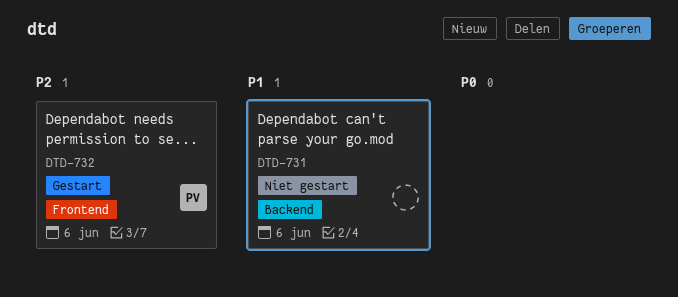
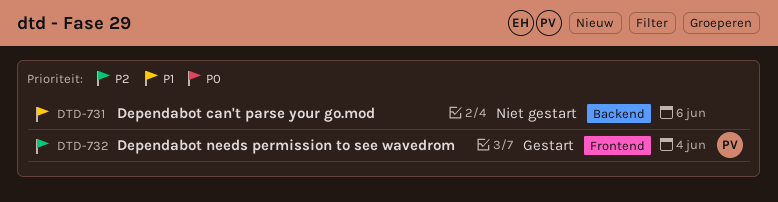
DTD-732, due: Jun 6 -> Jun 4

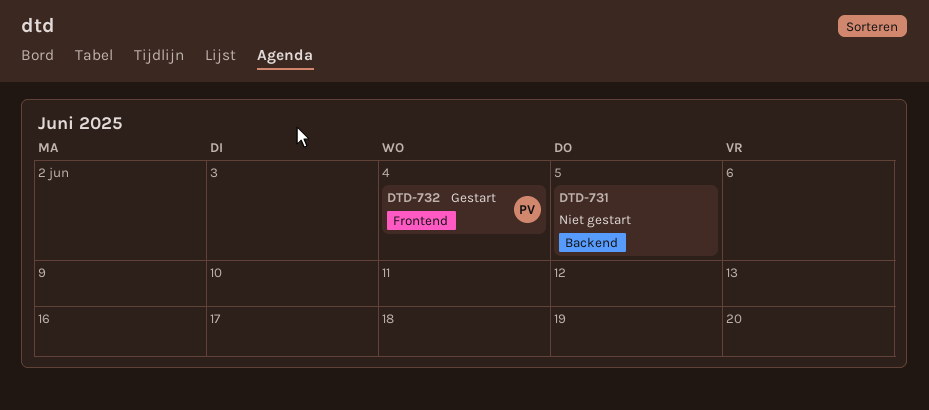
DTD-731, due: Jun 6 -> Jun 5

